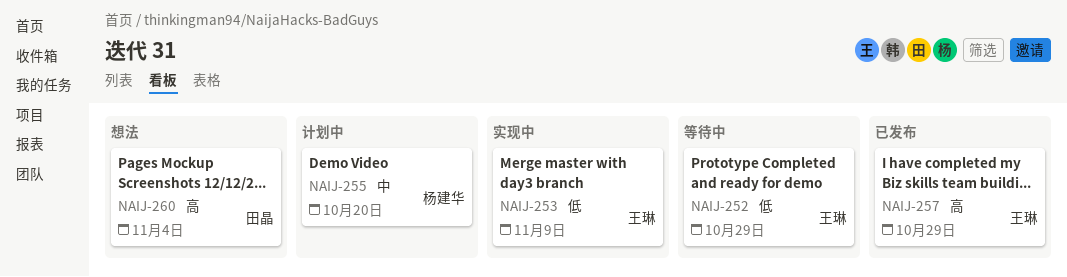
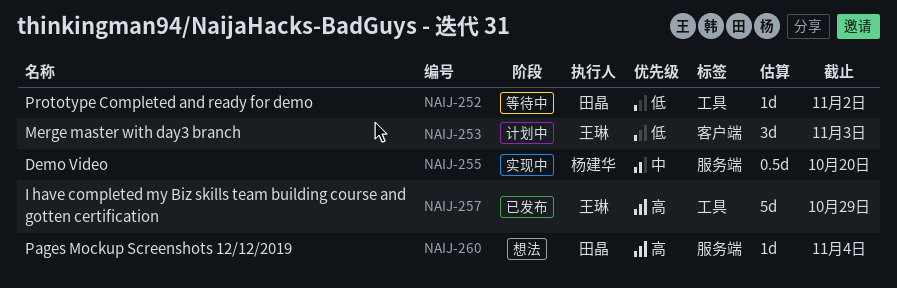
NAIJ-252, owner: 王琳 -> 田晶
NAIJ-252, due: Oct 29 -> Nov 2
NAIJ-253, status: 实现中 -> 计划中
NAIJ-253, due: Nov 9 -> Nov 3
NAIJ-255, status: 计划中 -> 实现中

